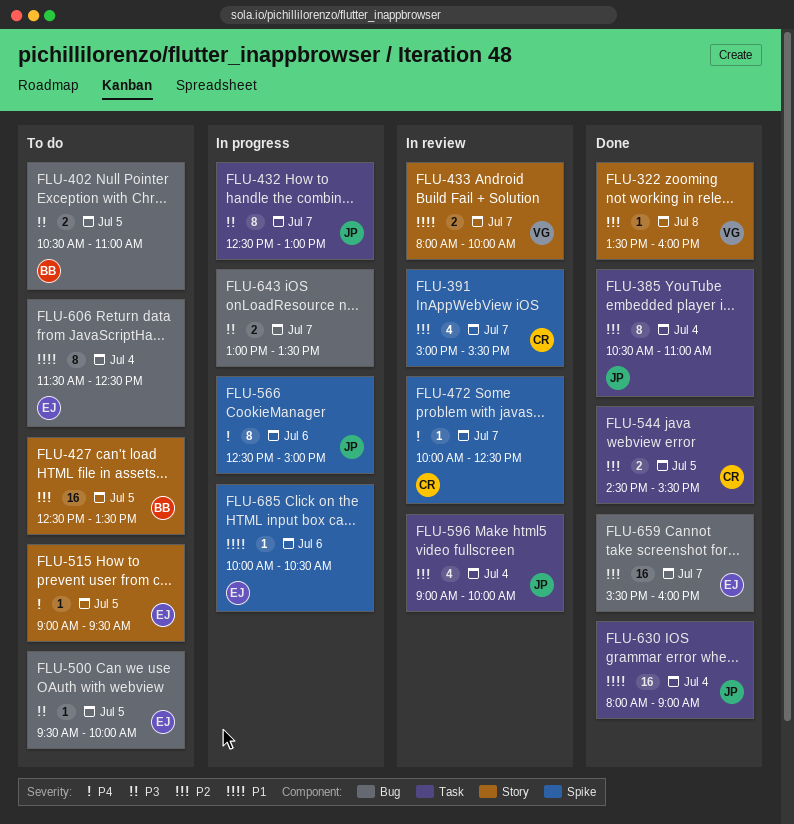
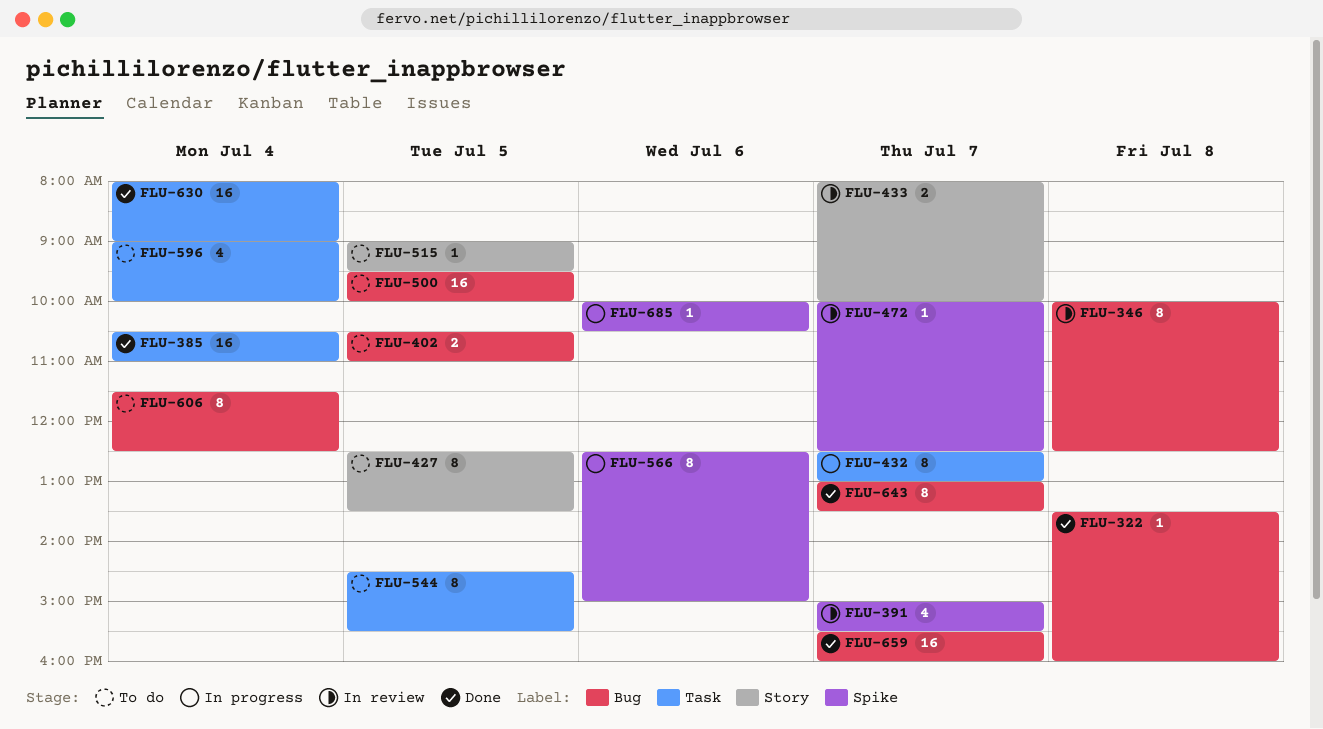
FLU-322, label: Story -> Bug
FLU-346: none -> present
FLU-385, estimate: 8 -> 16
FLU-427, estimate: 16 -> 8
FLU-500, estimate: 1 -> 16
FLU-544, status: Done -> To do
FLU-544, estimate: 2 -> 8
FLU-596, status: In review -> To do
FLU-643, status: In progress -> Done
FLU-643, estimate: 2 -> 8

